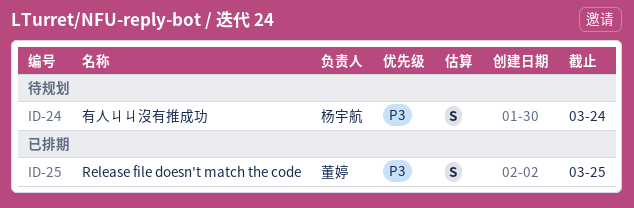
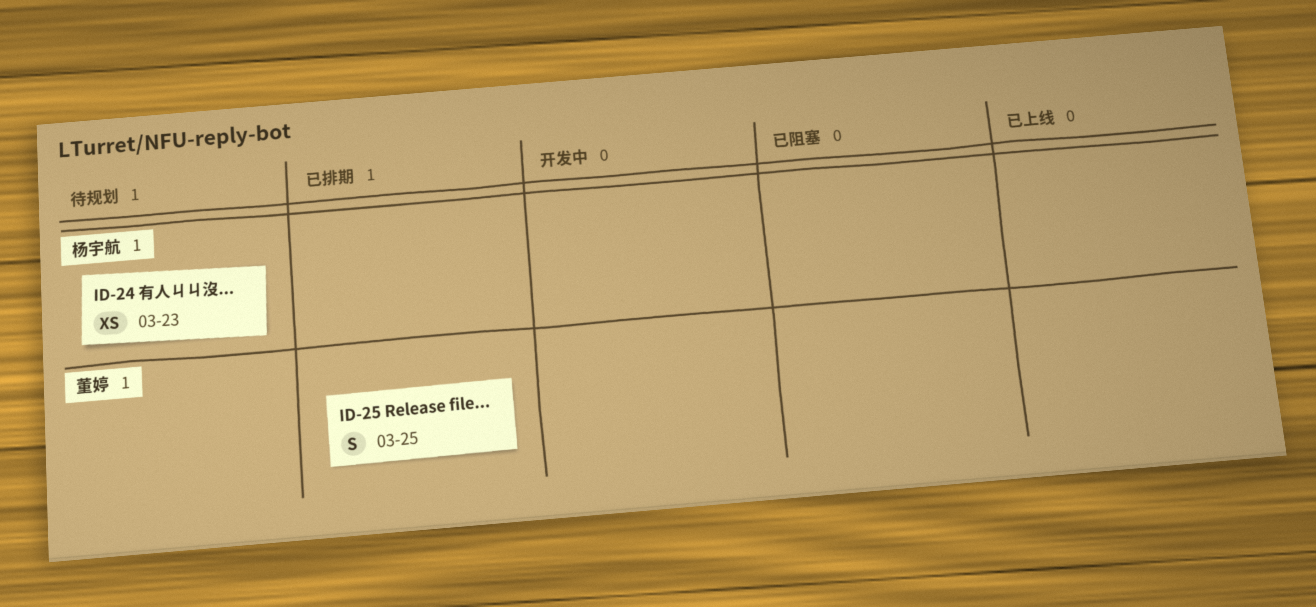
ID-24, estimate: S -> XS
ID-24, due: Mar 24 -> Mar 23

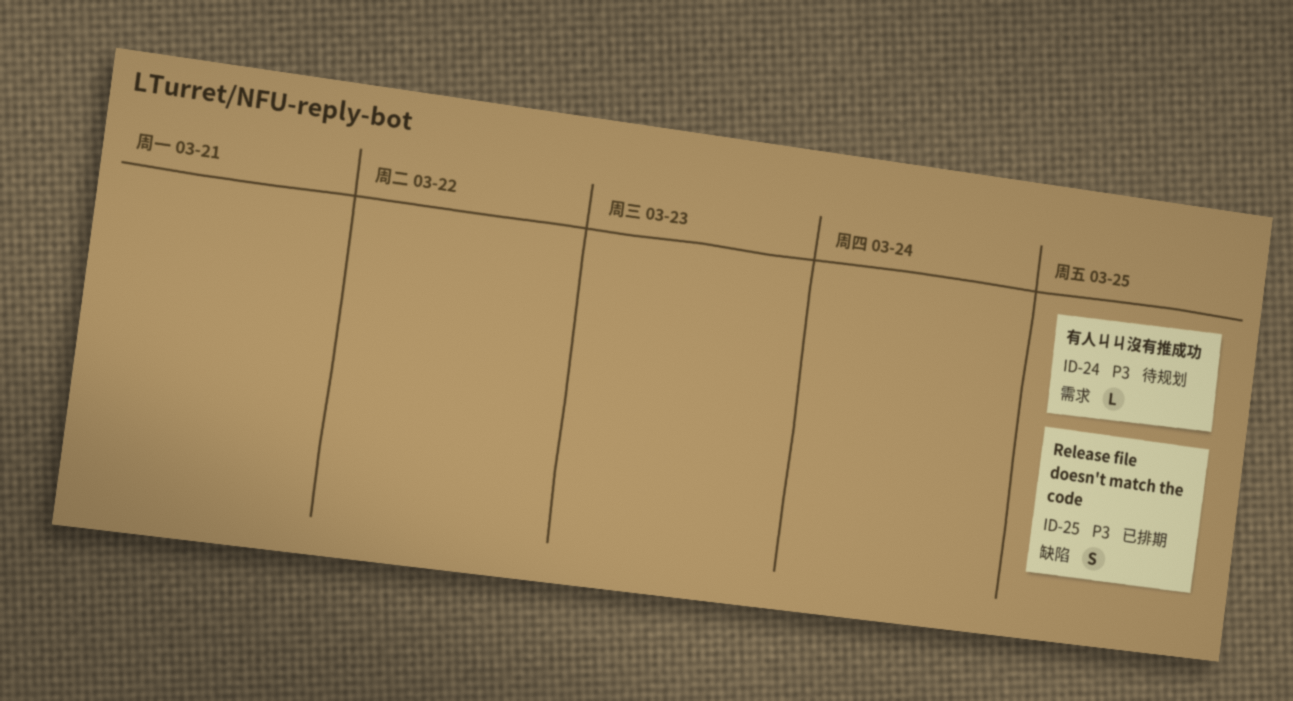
ID-24, estimate: XS -> L
ID-24, due: Mar 23 -> Mar 25

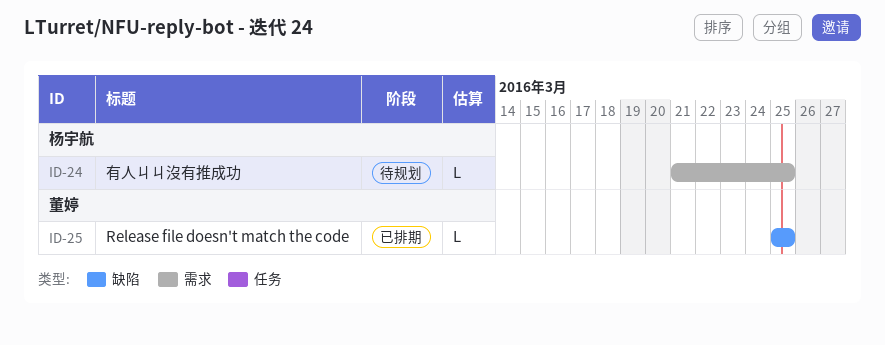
ID-25, estimate: S -> L

